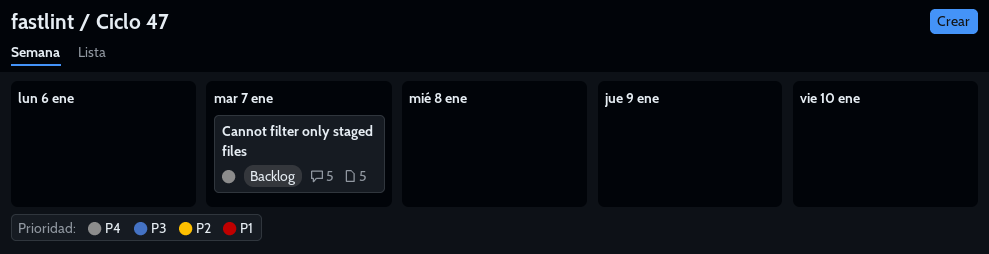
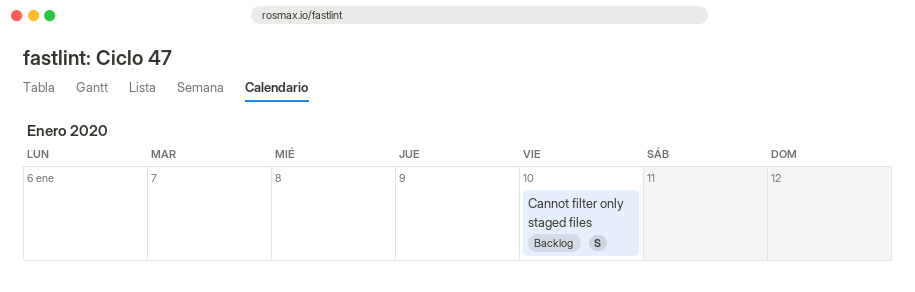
Cannot filter only staged files, due: Jan 7 -> Jan 10

